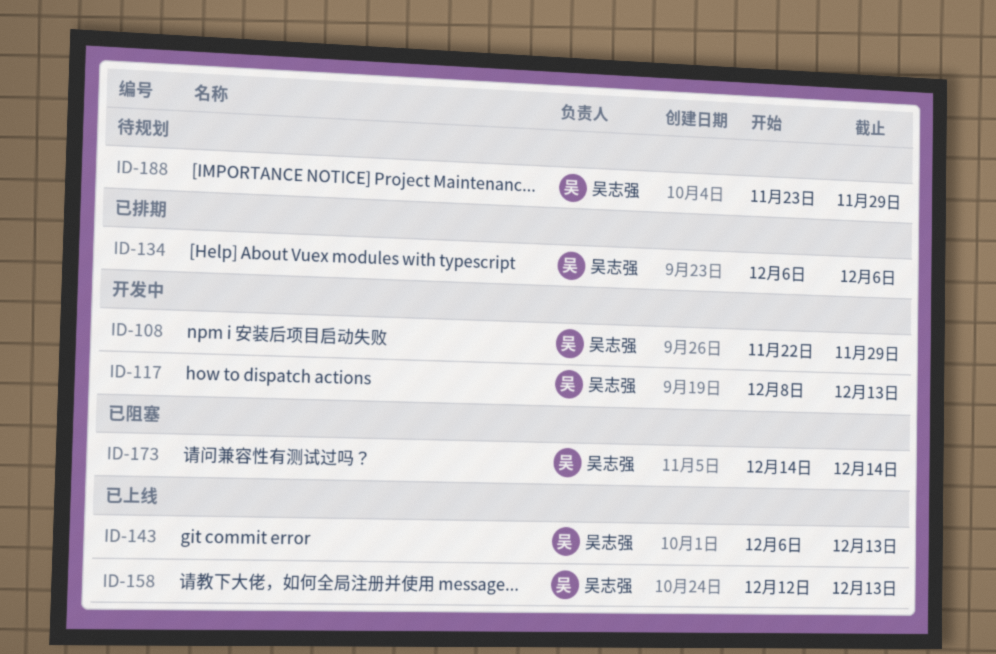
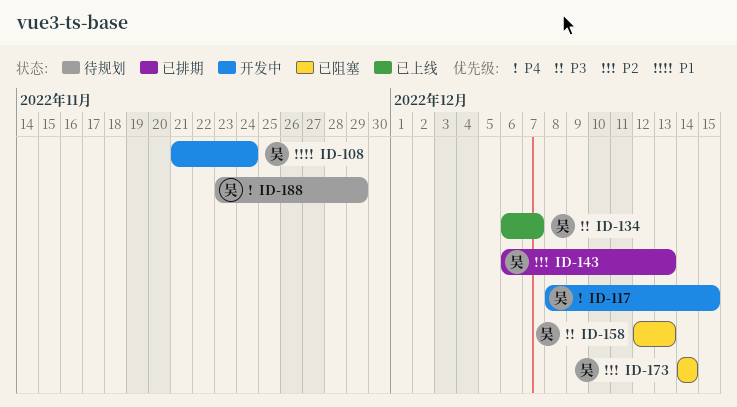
ID-108, start: Nov 22 -> Nov 21
ID-108, due: Nov 29 -> Nov 24
ID-117, due: Dec 13 -> Dec 15
ID-134, status: 已排期 -> 已上线
ID-134, due: Dec 6 -> Dec 7
ID-143, status: 已上线 -> 已排期
ID-158, status: 已上线 -> 已阻塞

